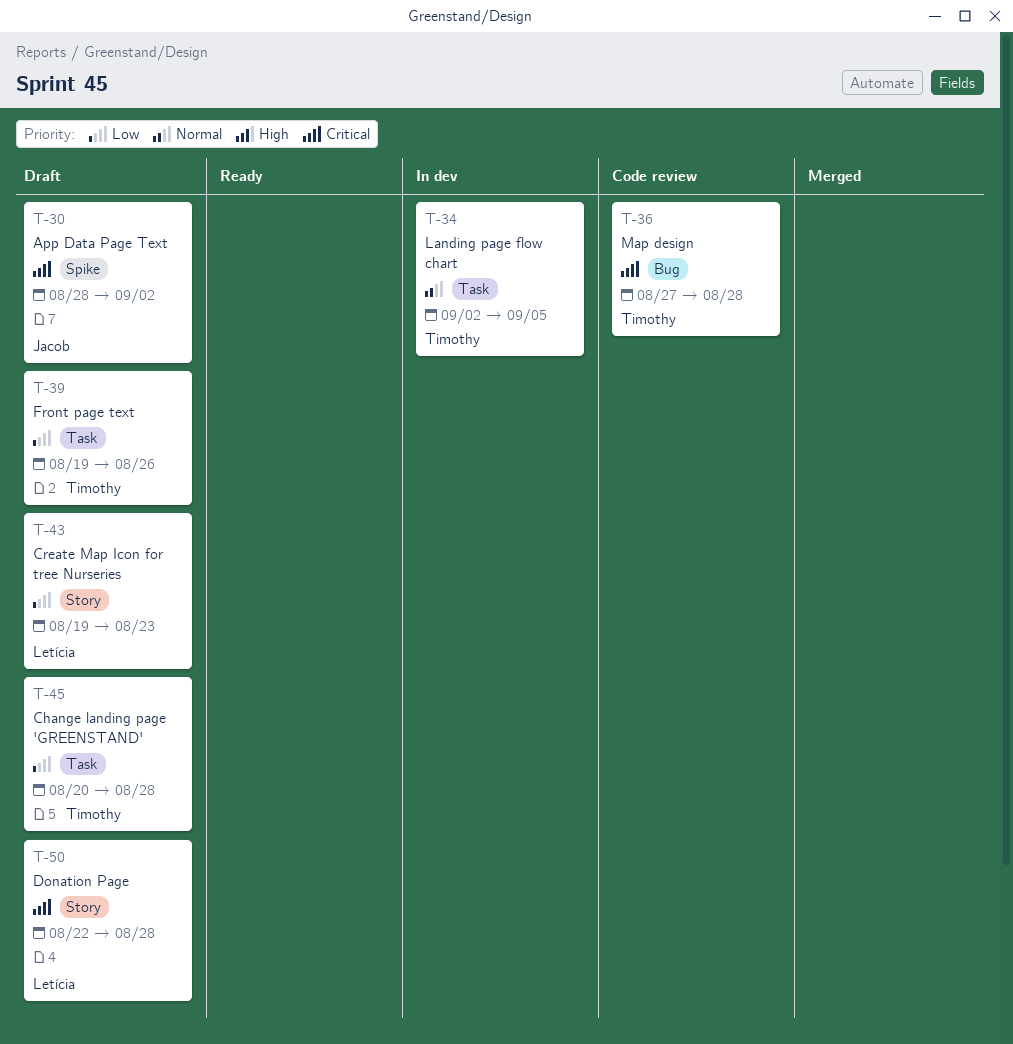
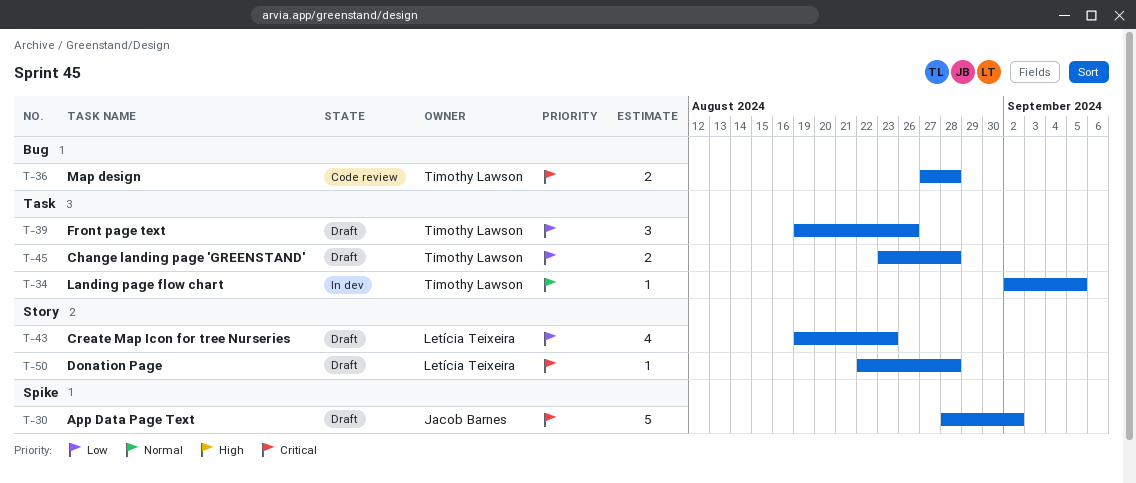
T-45, start: Aug 20 -> Aug 23

